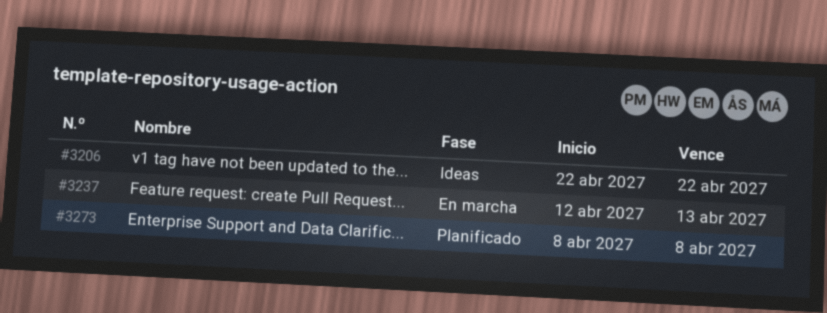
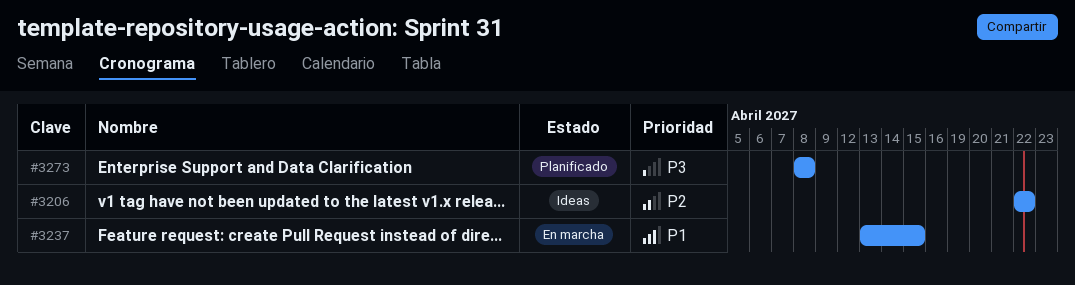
#3237, start: Apr 12 -> Apr 13
#3237, due: Apr 13 -> Apr 15

